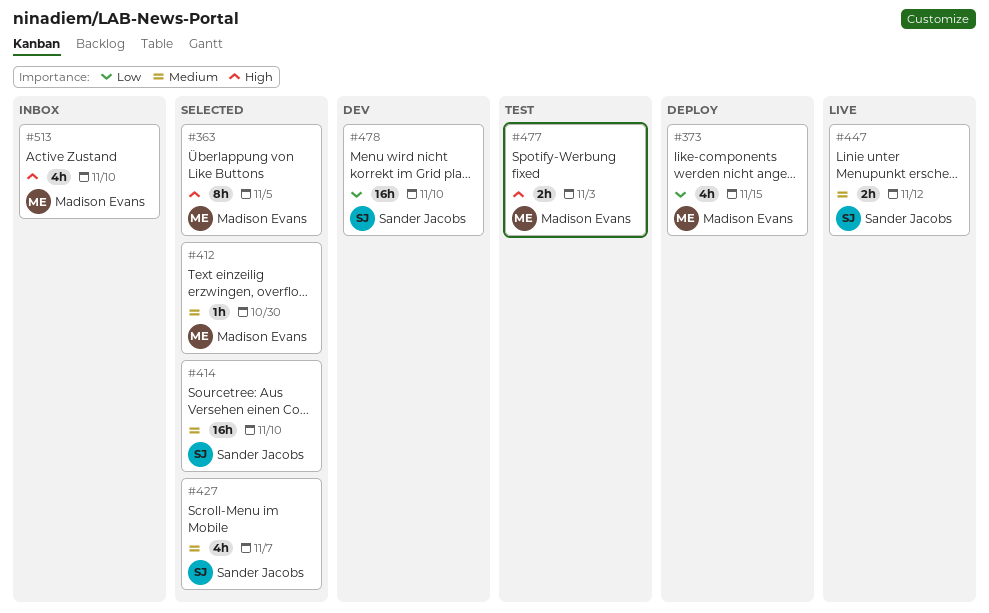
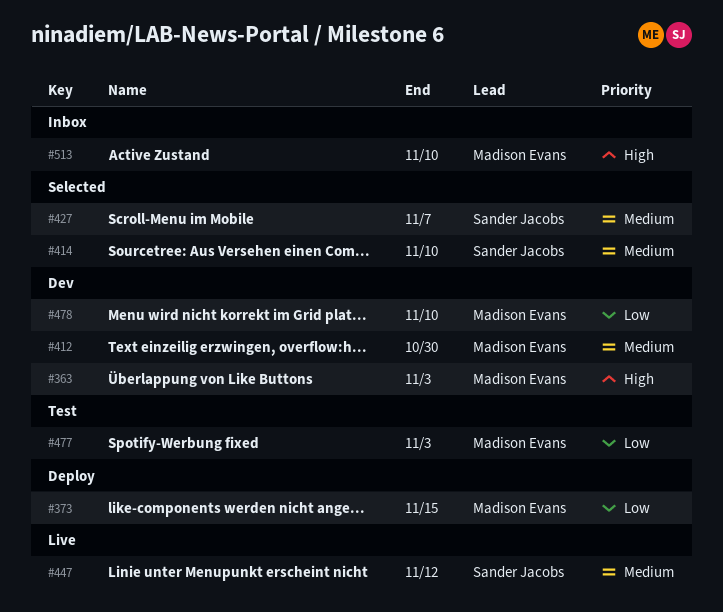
#363, status: Selected -> Dev
#363, due: Nov 5 -> Nov 3
#412, status: Selected -> Dev
#477, priority: High -> Low
#478, owner: Sander Jacobs -> Madison Evans

